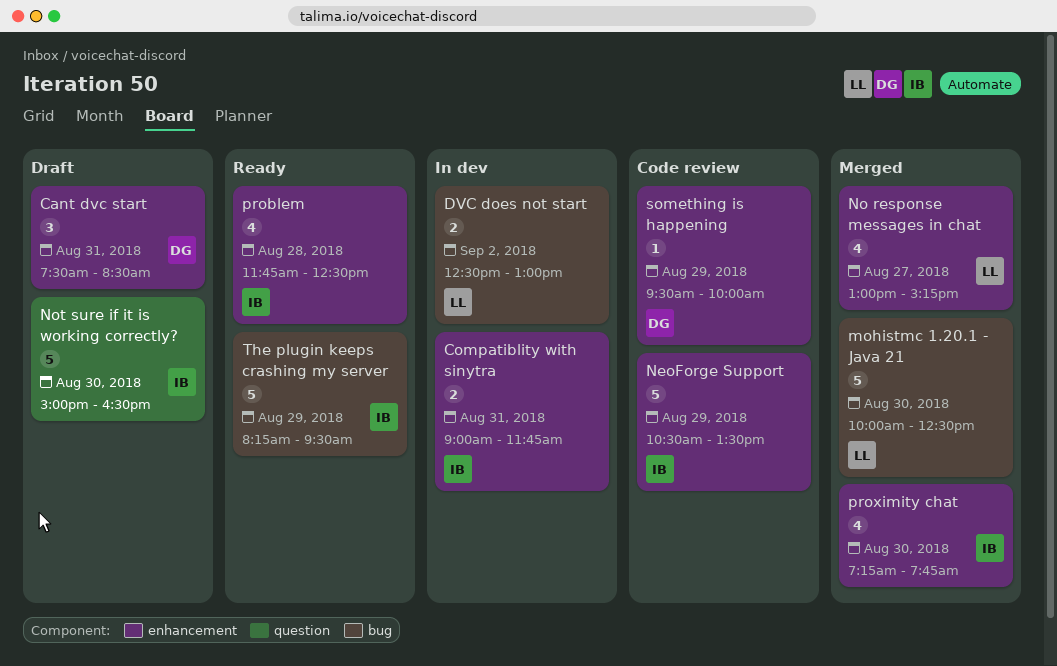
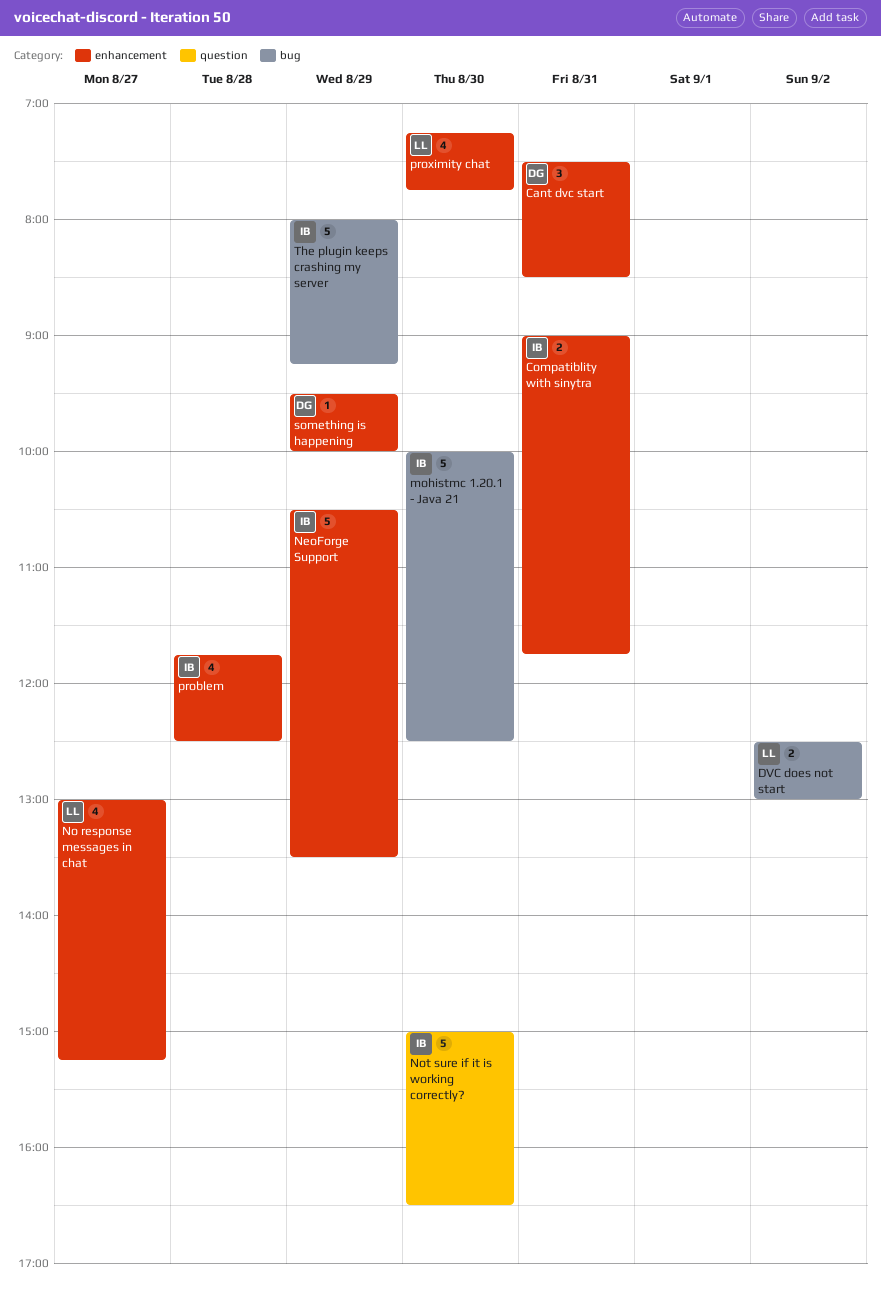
mohistmc 1.20.1 - Java 21, owner: LL -> IB
proximity chat, owner: IB -> LL
The plugin keeps crashing my server, begins: 08:15 -> 08:00
The plugin keeps crashing my server, ends: 09:30 -> 09:15

